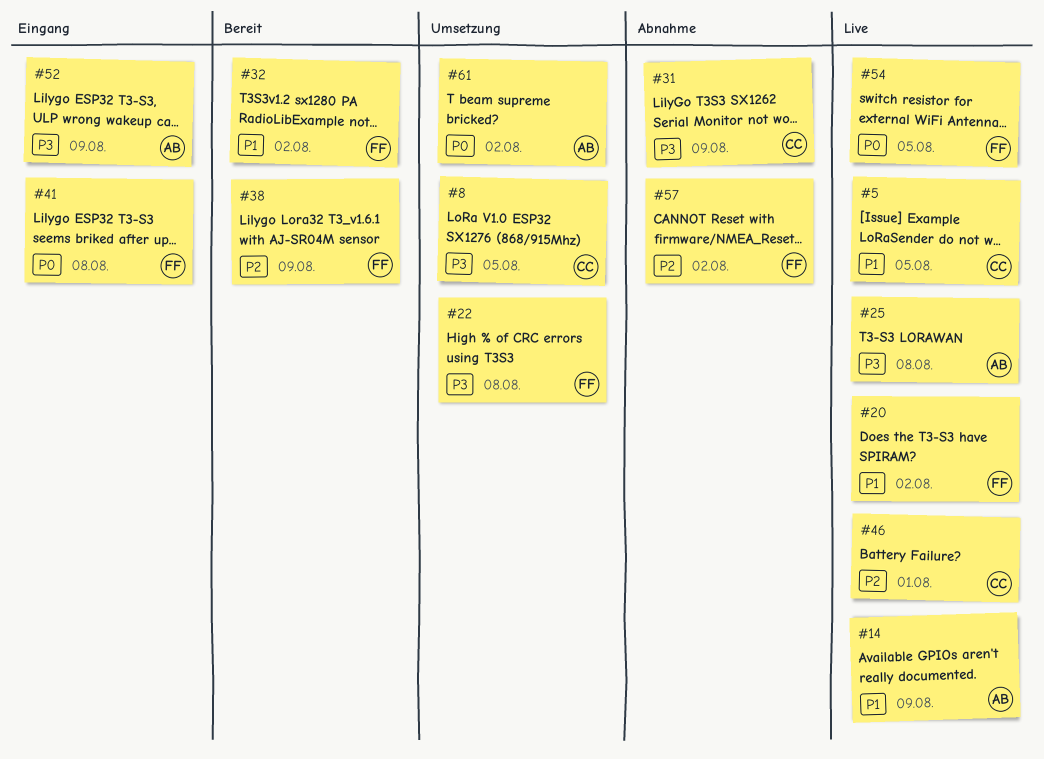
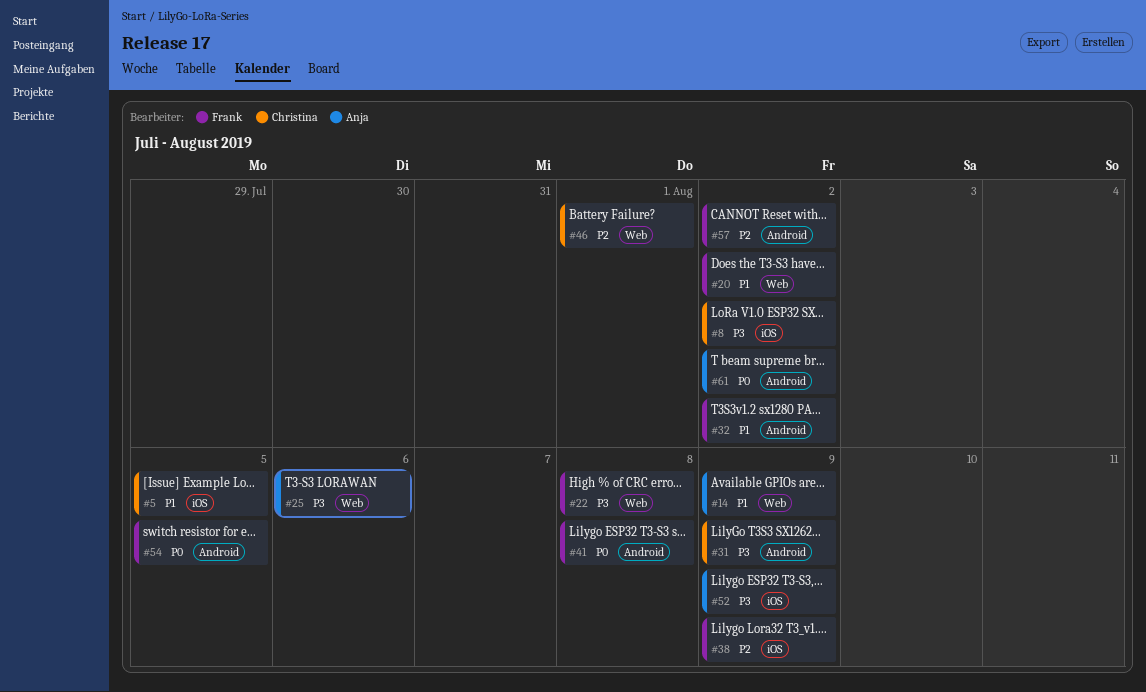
#8, due: Aug 5 -> Aug 2
#25, due: Aug 8 -> Aug 6

